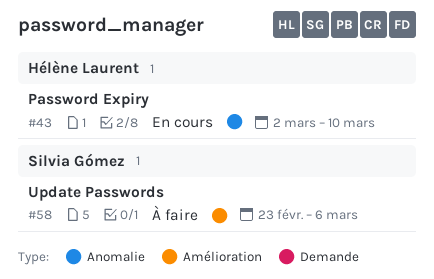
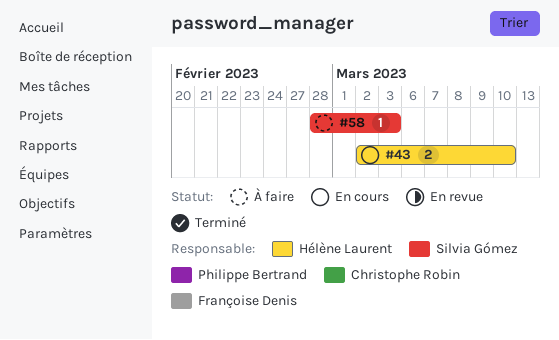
#58, start: Feb 23 -> Feb 28
#58, due: Mar 6 -> Mar 3

